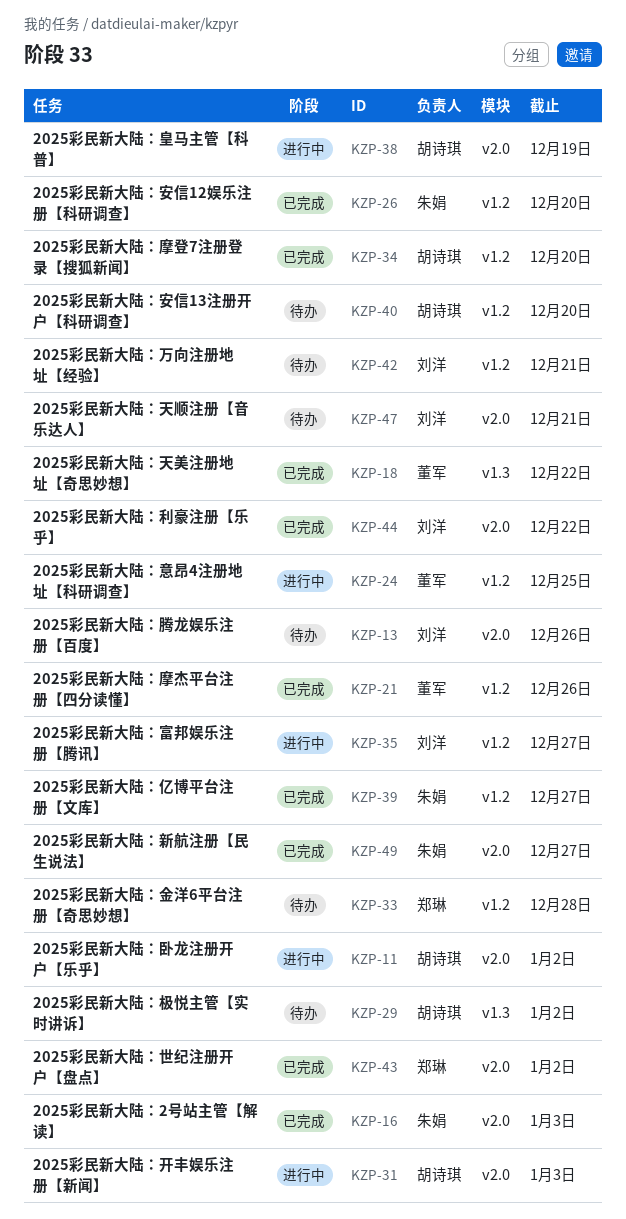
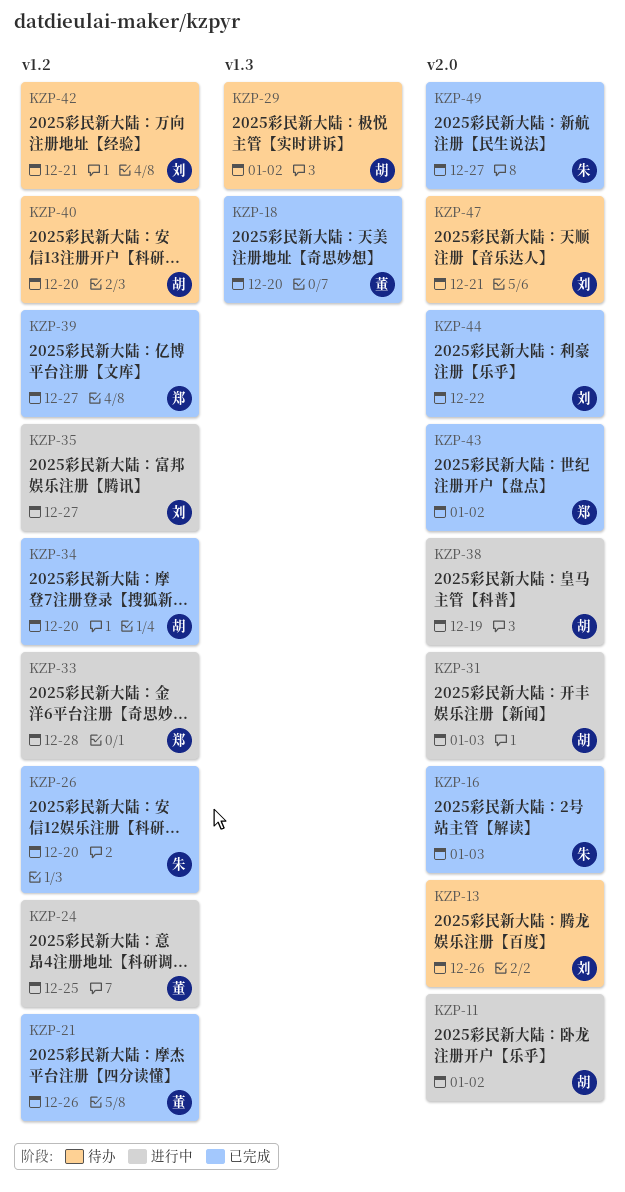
KZP-18, due: Dec 22 -> Dec 20
KZP-33, status: 待办 -> 进行中
KZP-39, owner: 朱娟 -> 郑琳

